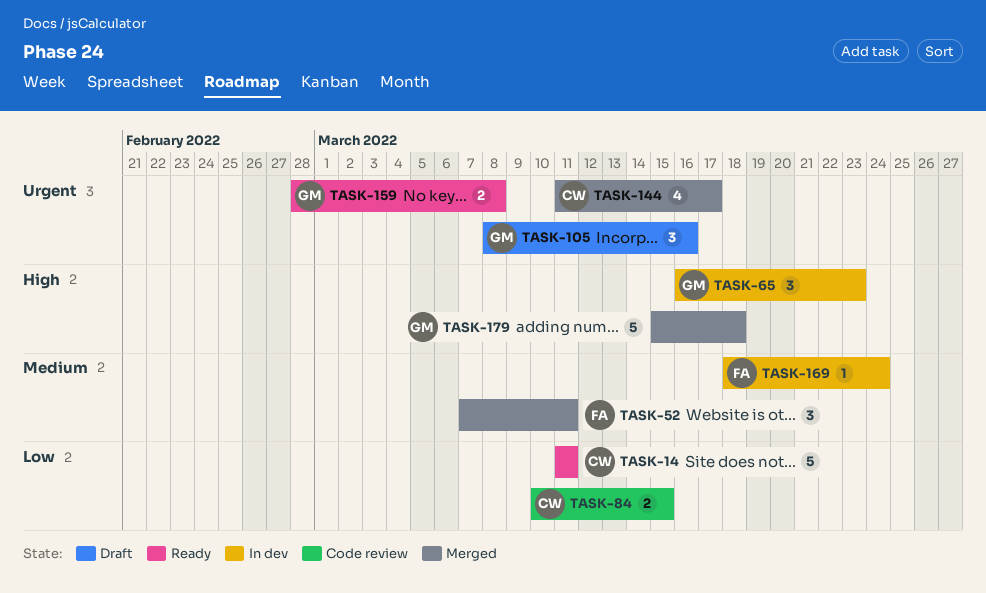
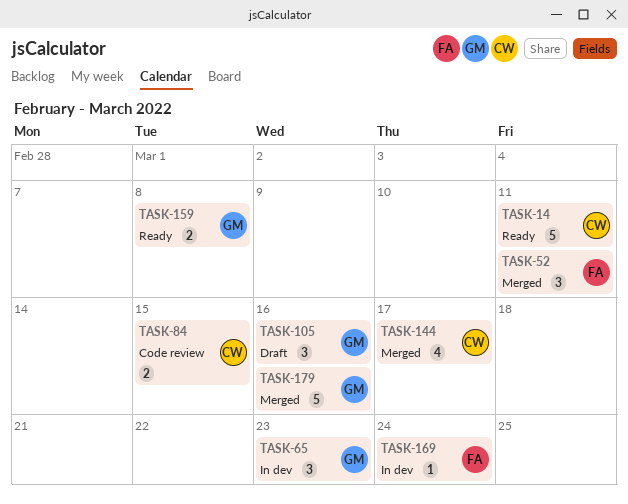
TASK-179, due: Mar 18 -> Mar 16

